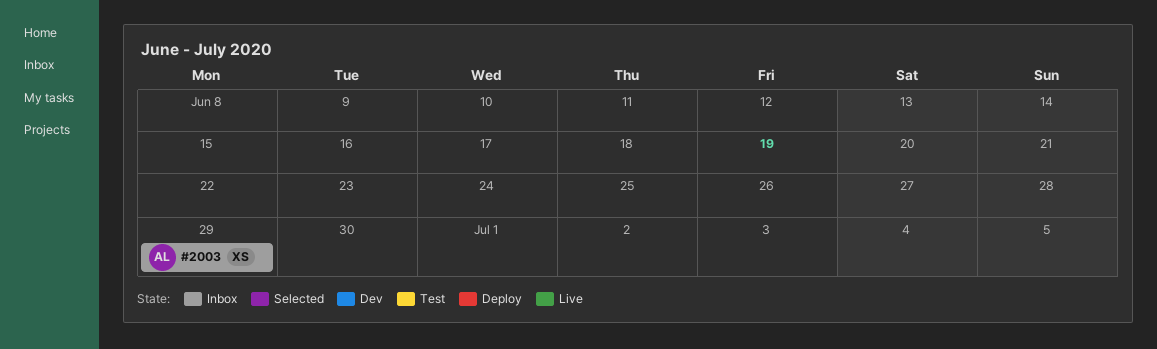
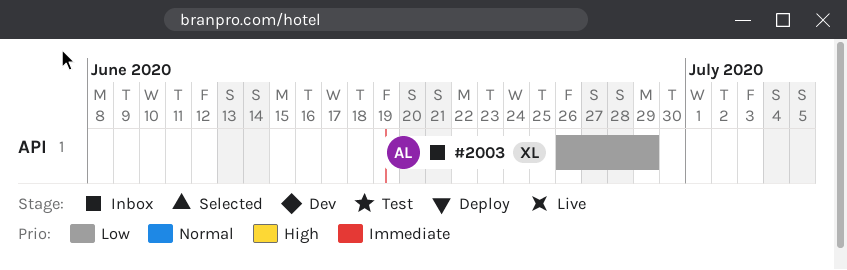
#2003, estimate: XS -> XL
#2003, start: Jun 29 -> Jun 26

